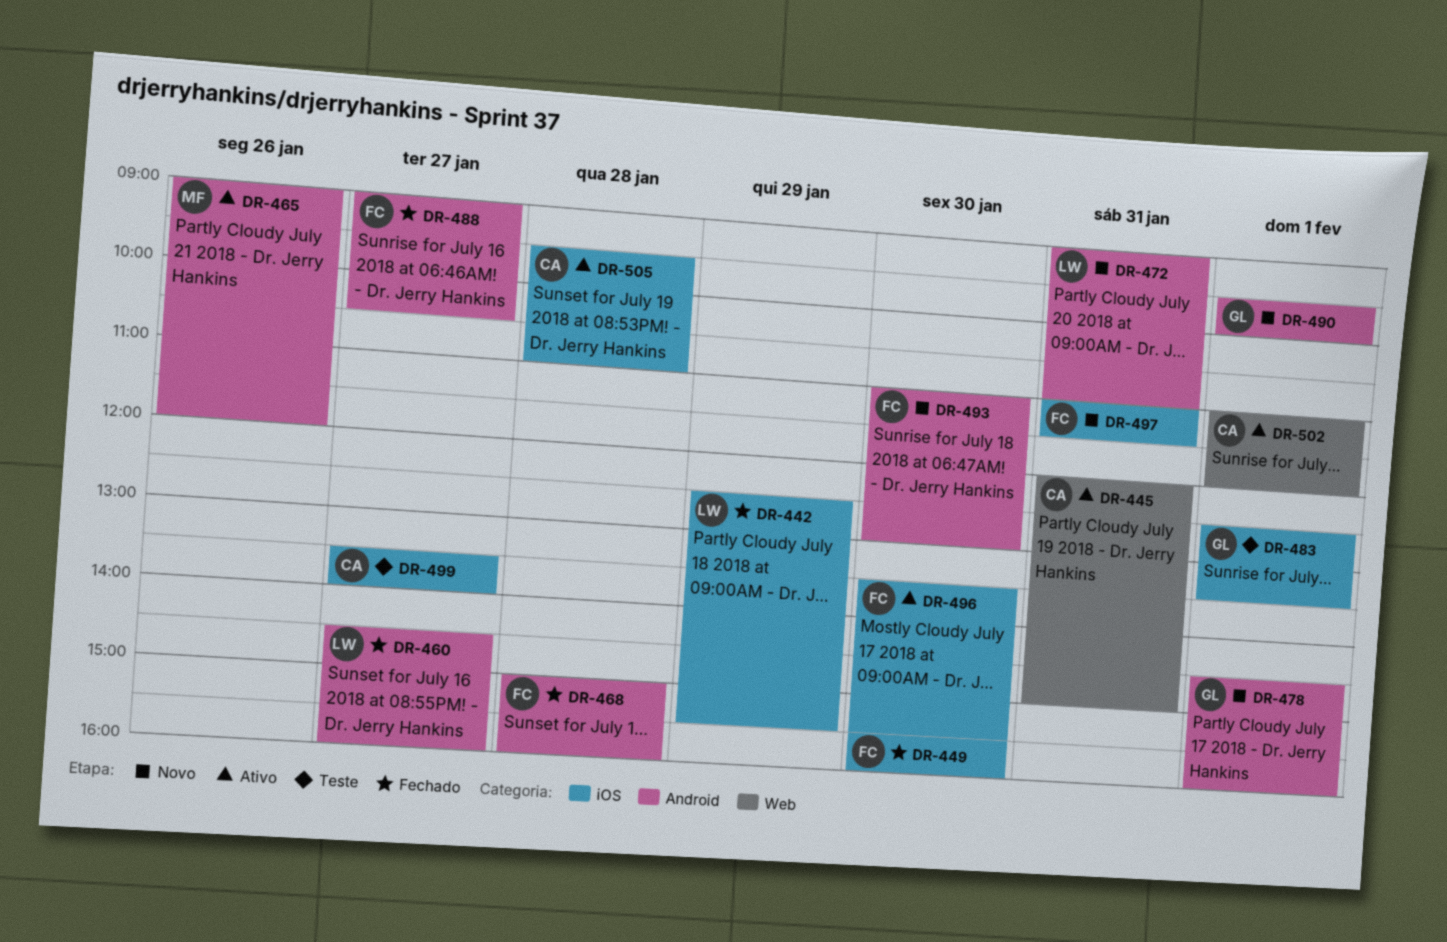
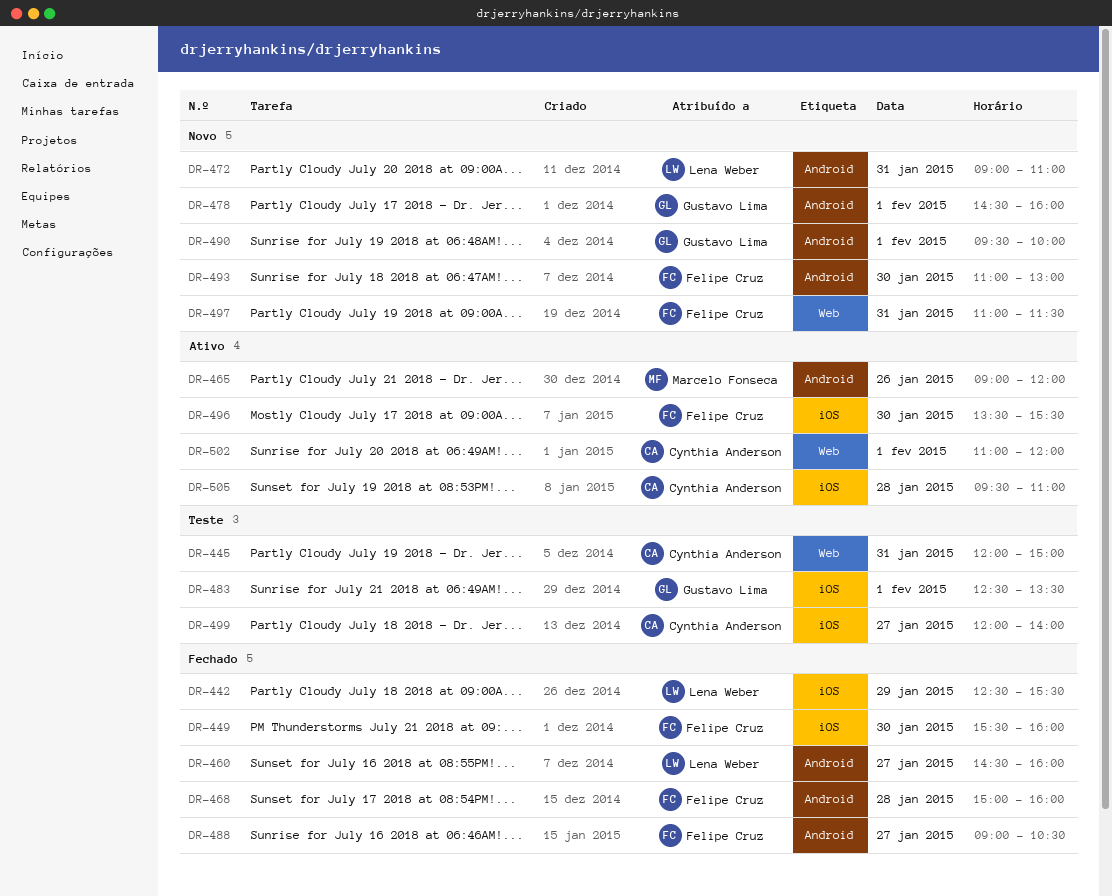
DR-445, status: Ativo -> Teste
DR-497, label: iOS -> Web
DR-499, begins: 13:30 -> 12:00

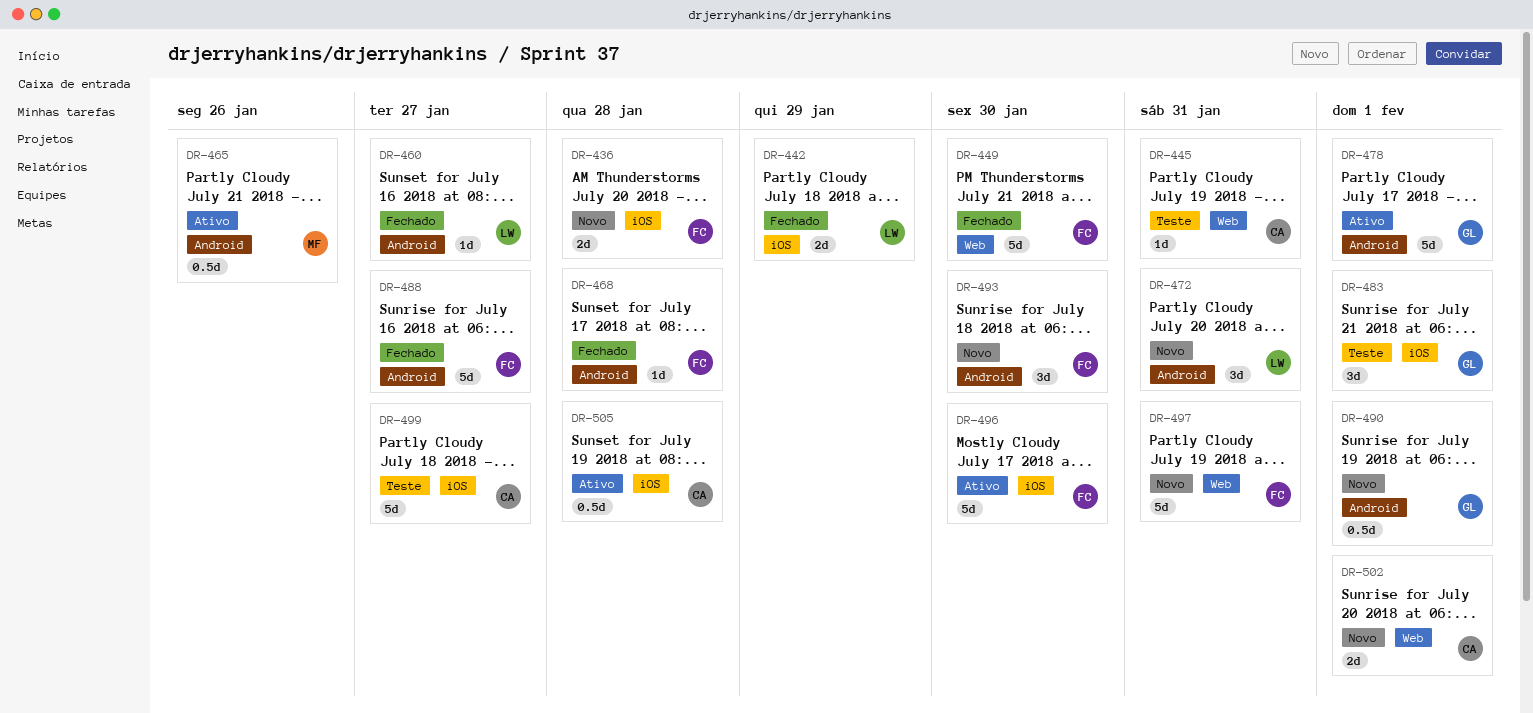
DR-436: none -> present
DR-449, label: iOS -> Web
DR-478, status: Novo -> Ativo
DR-502, status: Ativo -> Novo

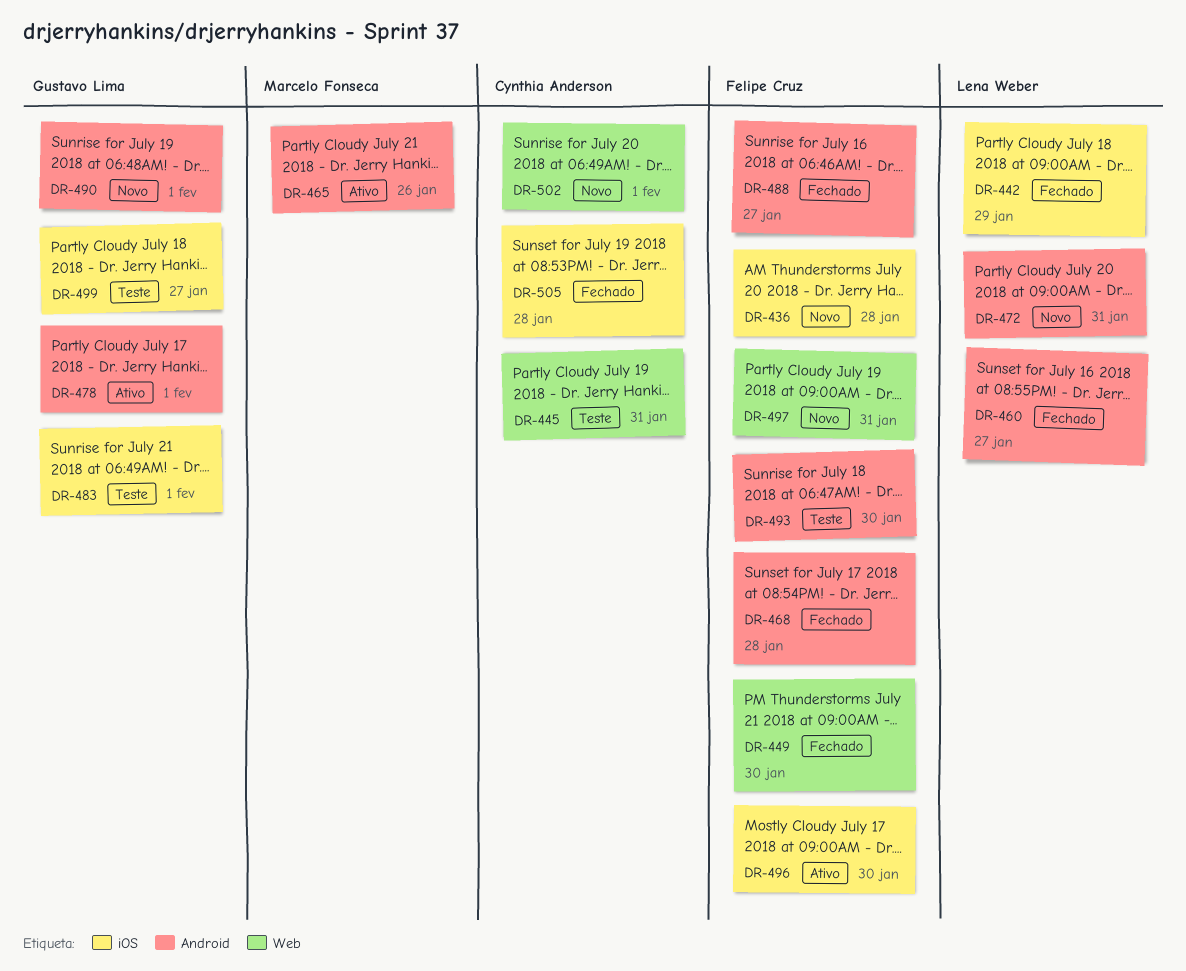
DR-493, status: Novo -> Teste
DR-499, owner: Cynthia Anderson -> Gustavo Lima
DR-505, status: Ativo -> Fechado

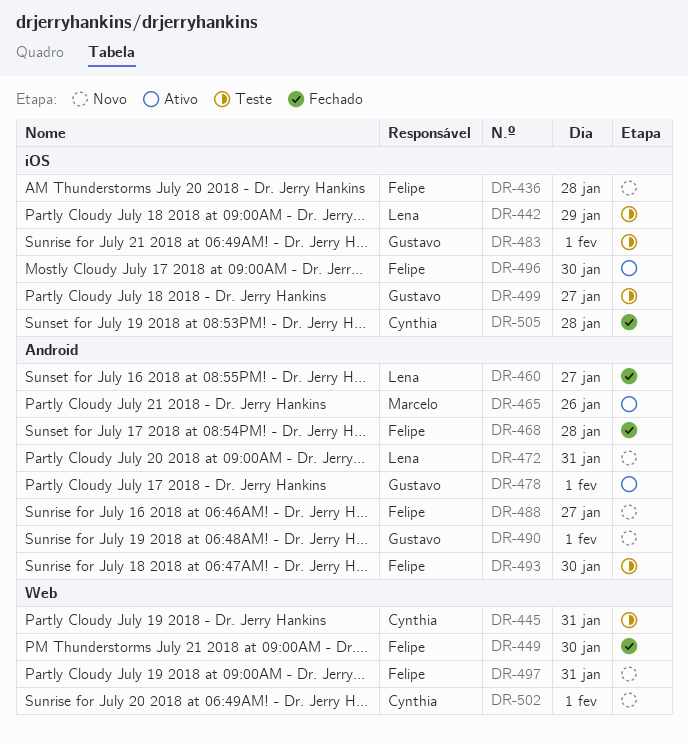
DR-442, status: Fechado -> Teste
DR-488, status: Fechado -> Novo

